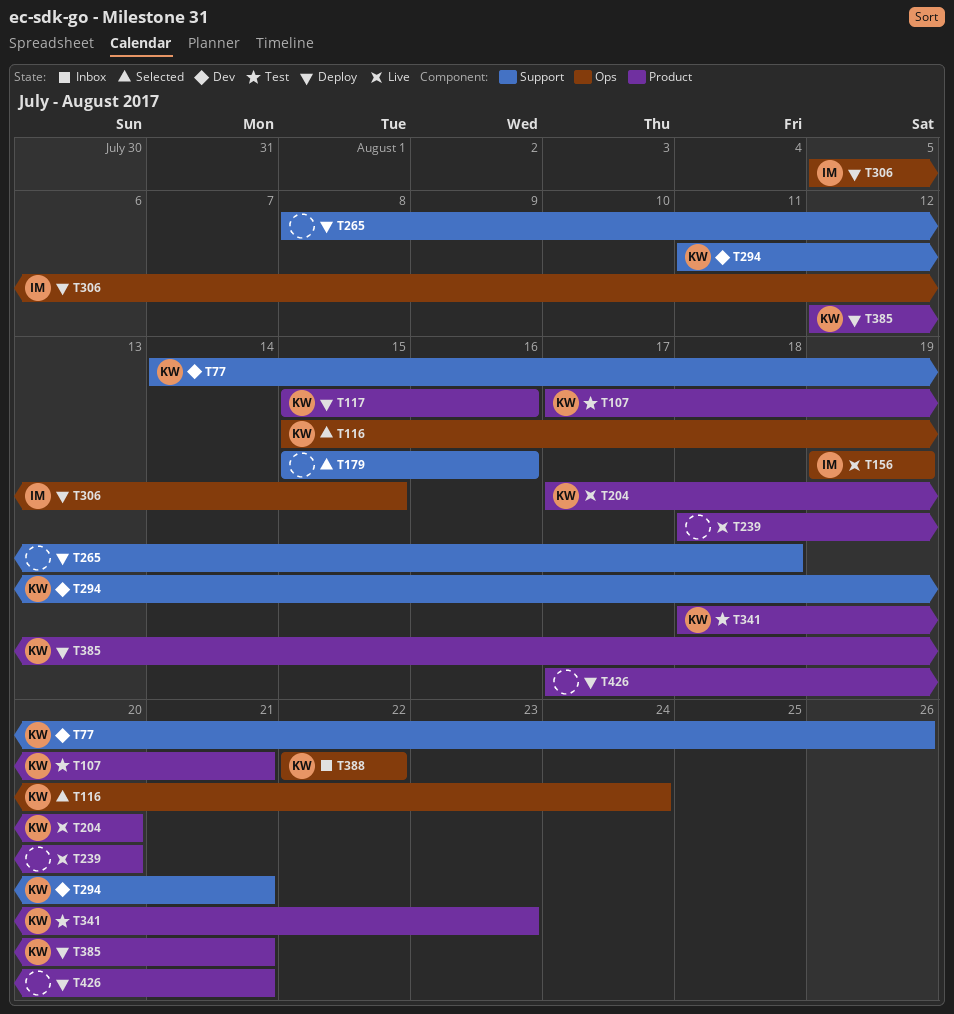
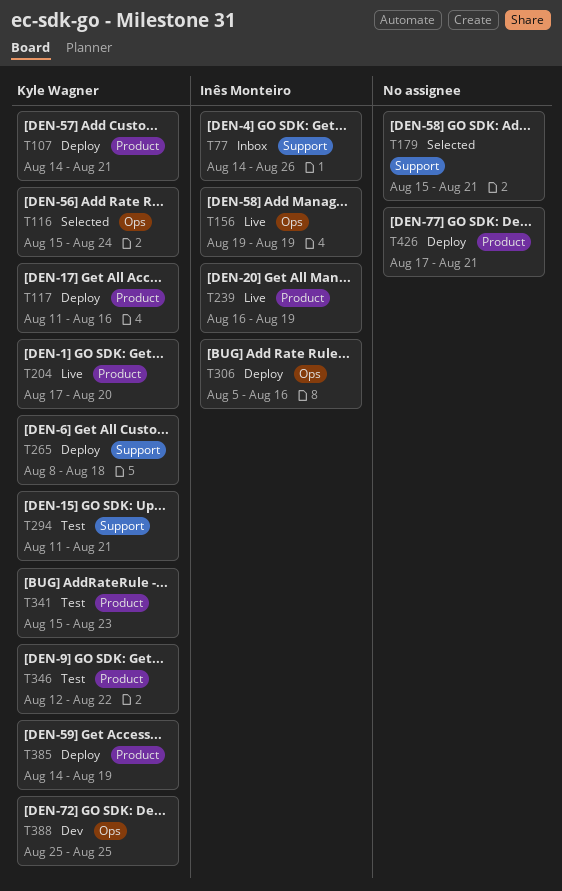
T77, status: Dev -> Inbox
T77, owner: Kyle Wagner -> Inês Monteiro
T107, status: Test -> Deploy
T107, start: Aug 17 -> Aug 14
T117, start: Aug 15 -> Aug 11
T179, due: Aug 16 -> Aug 21
T239, owner: none -> Inês Monteiro
T239, start: Aug 18 -> Aug 16
T239, due: Aug 20 -> Aug 19
T265, owner: none -> Kyle Wagner
T294, status: Dev -> Test
T306, due: Aug 15 -> Aug 16
T341, start: Aug 18 -> Aug 15
T346: none -> present
T385, start: Aug 12 -> Aug 14
T385, due: Aug 21 -> Aug 19
T388, status: Inbox -> Dev
T388, start: Aug 22 -> Aug 25
T388, due: Aug 22 -> Aug 25

